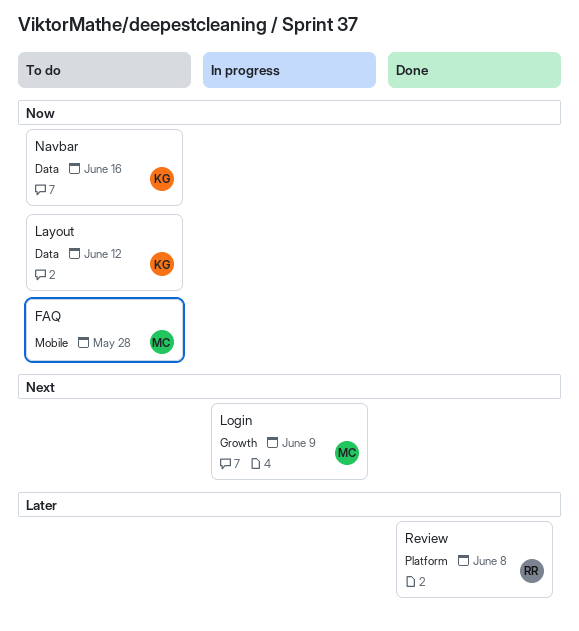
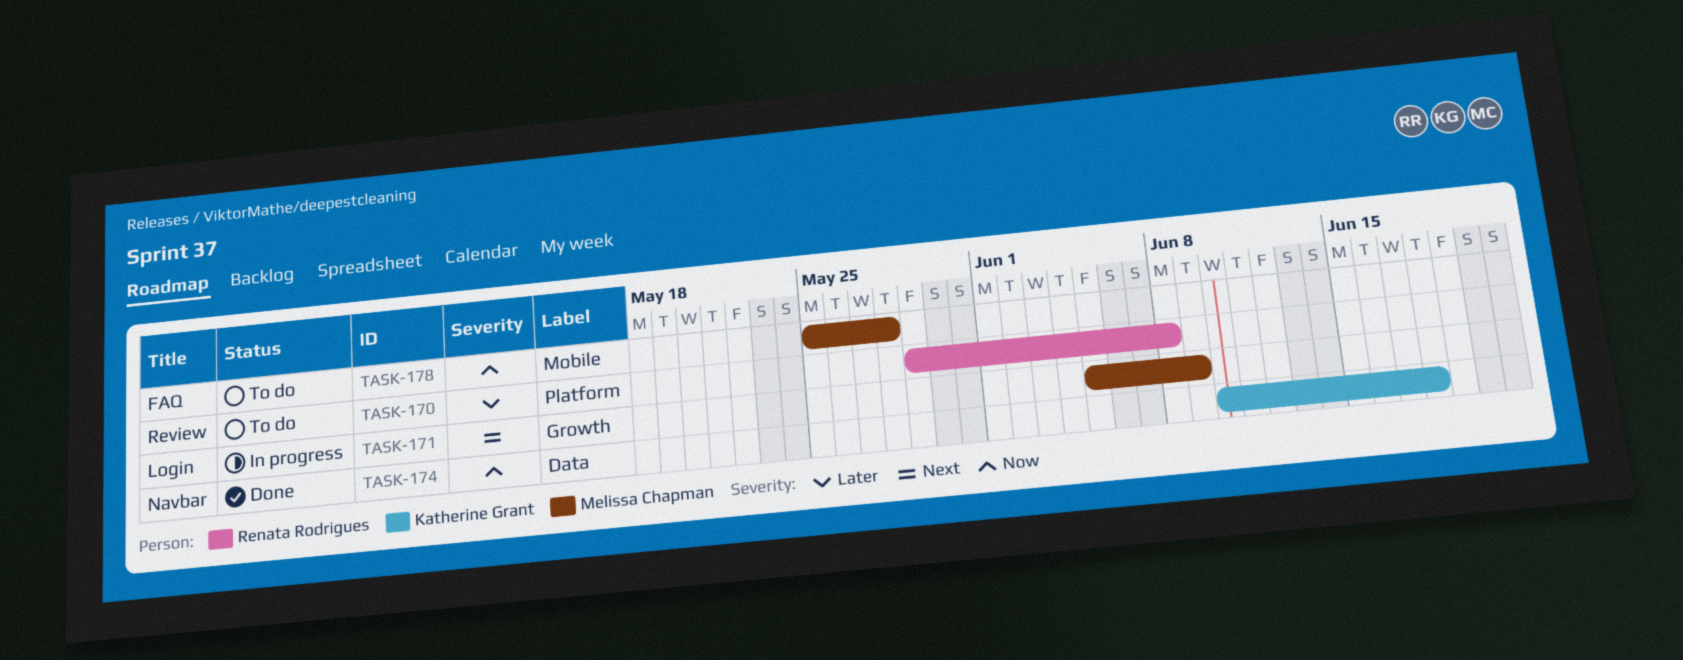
Layout: present -> none
Navbar, status: To do -> Done
Navbar, due: Jun 16 -> Jun 18
Review, status: Done -> To do

